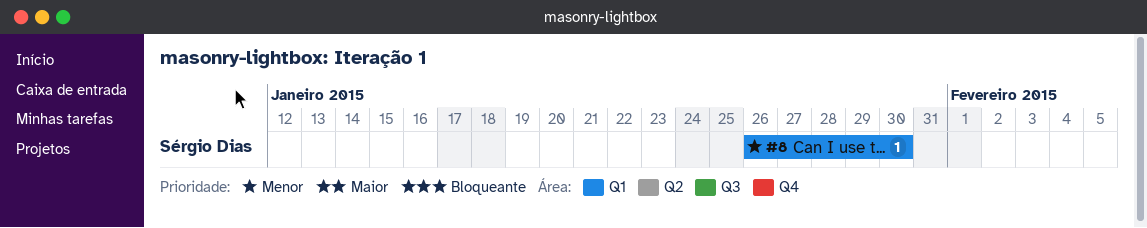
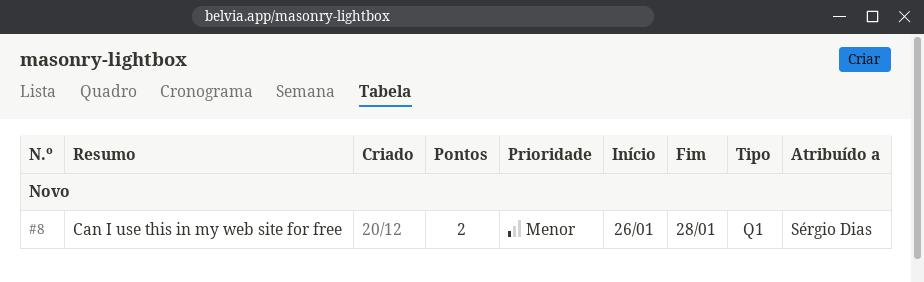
#8, estimate: 1 -> 2
#8, due: Jan 30 -> Jan 28

